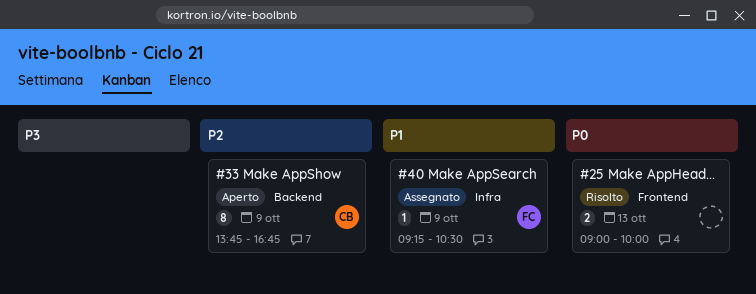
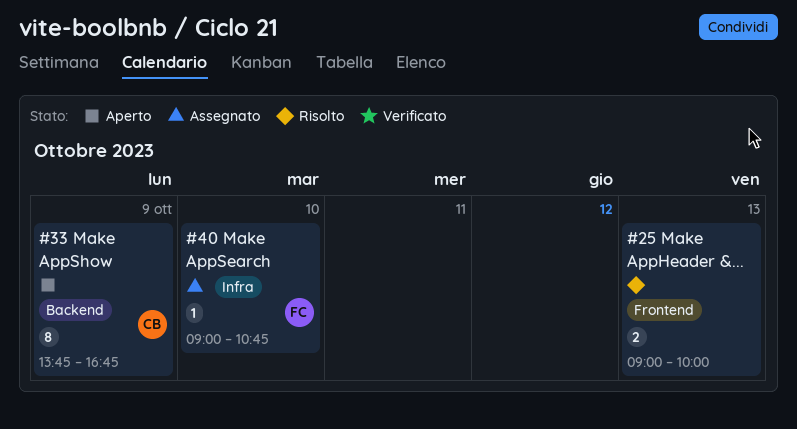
#40, day: Oct 9 -> Oct 10
#40, begins: 09:15 -> 09:00
#40, ends: 10:30 -> 10:45

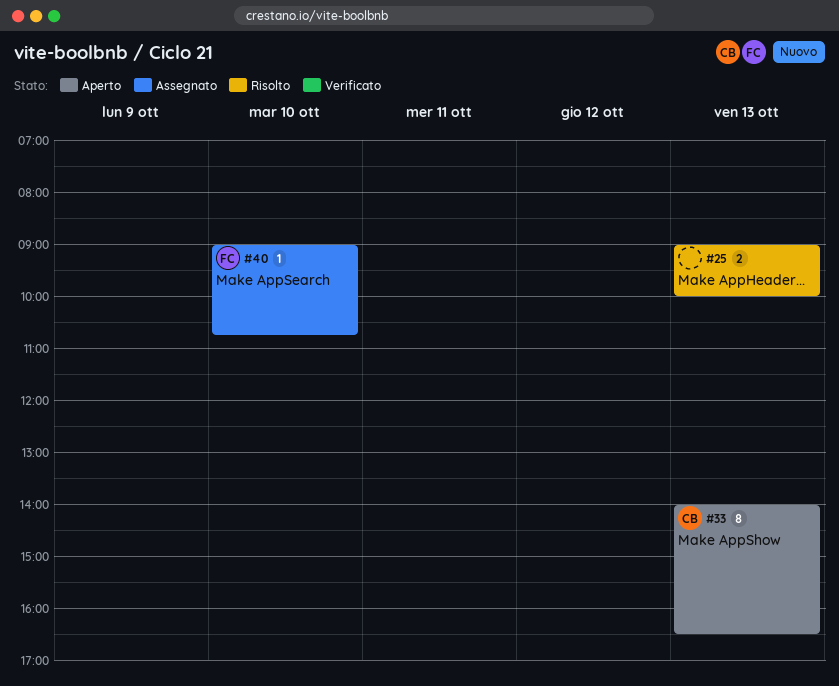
#33, day: Oct 9 -> Oct 13
#33, begins: 13:45 -> 14:00
#33, ends: 16:45 -> 16:30

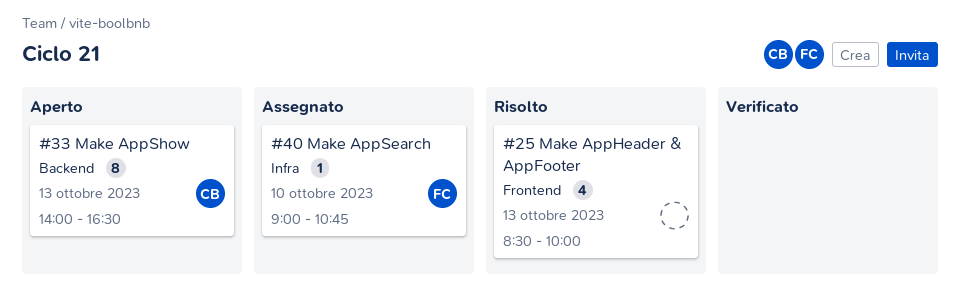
#25, estimate: 2 -> 4
#25, begins: 09:00 -> 08:30

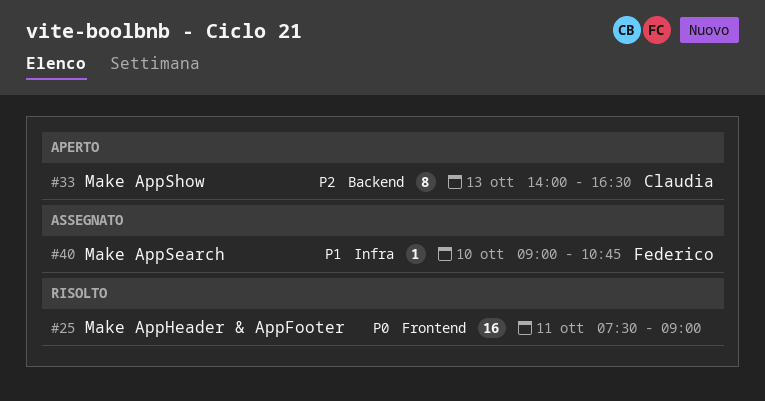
#25, estimate: 4 -> 16
#25, day: Oct 13 -> Oct 11
#25, begins: 08:30 -> 07:30
#25, ends: 10:00 -> 09:00

